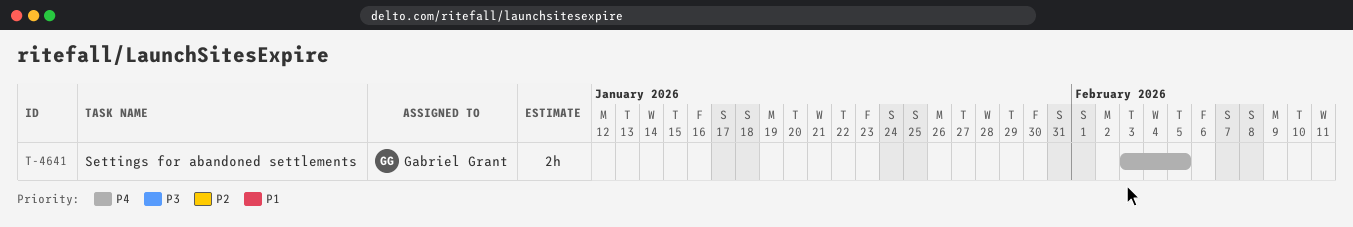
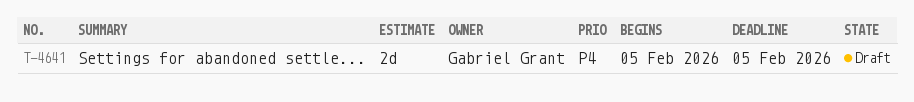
T-4641, estimate: 2h -> 2d
T-4641, start: Feb 3 -> Feb 5

